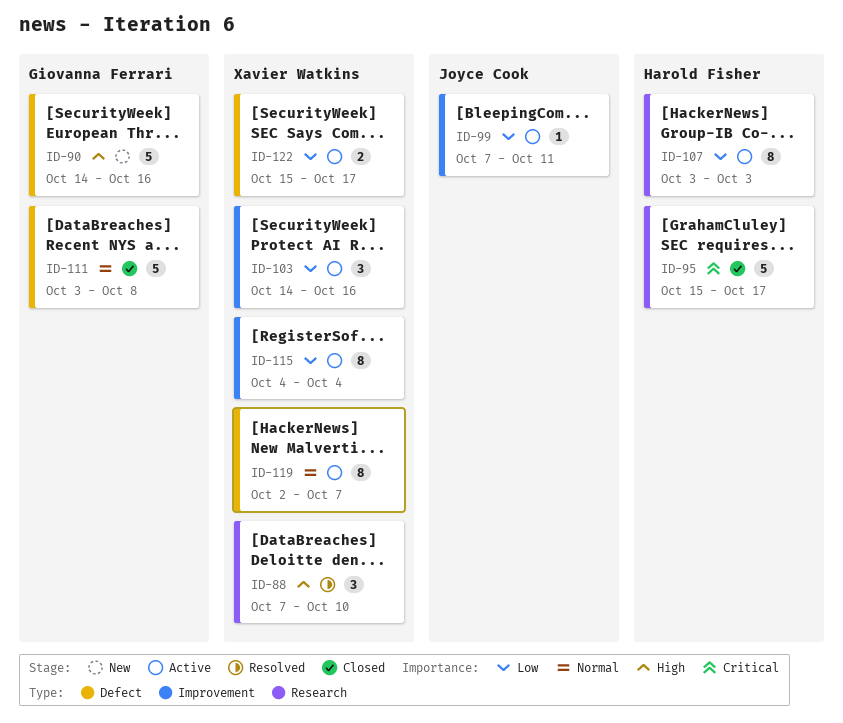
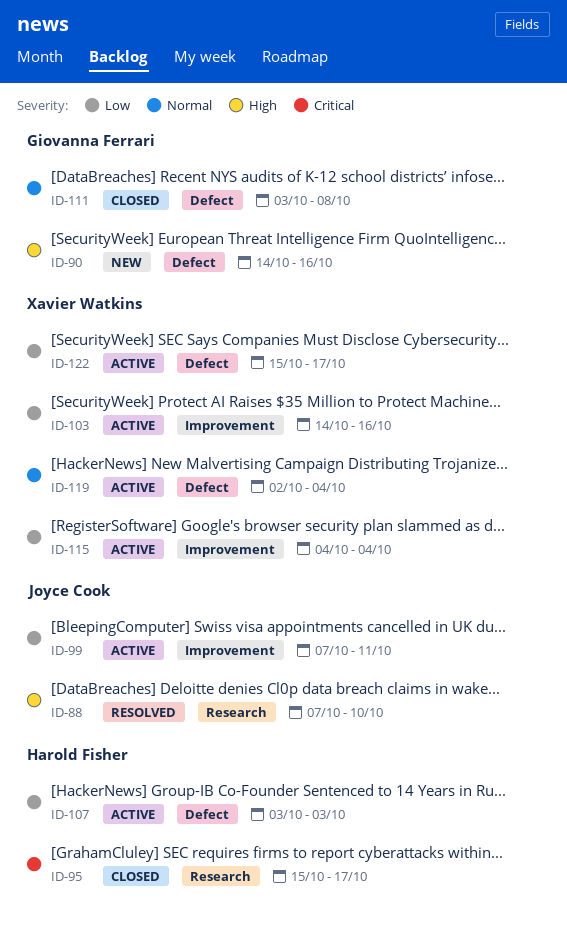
ID-88, owner: Xavier Watkins -> Joyce Cook
ID-107, label: Research -> Defect
ID-119, due: Oct 7 -> Oct 4

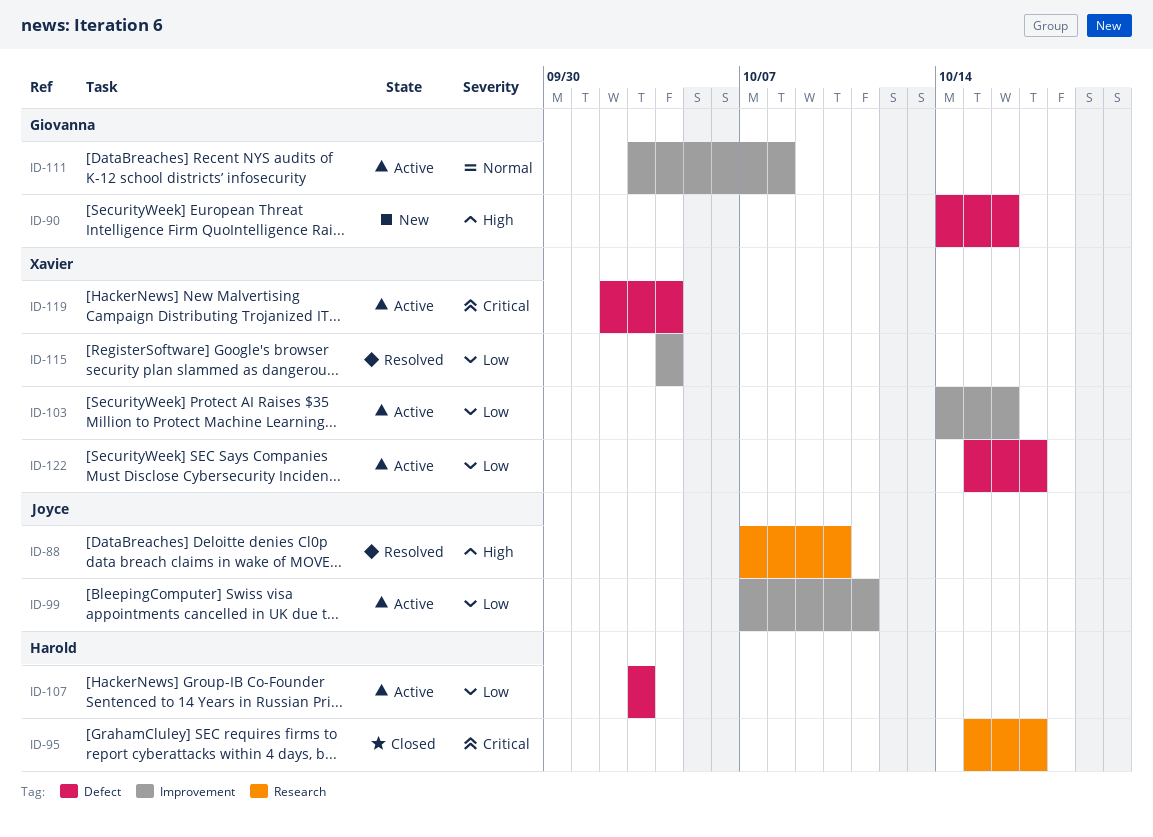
ID-111, status: Closed -> Active
ID-111, label: Defect -> Improvement
ID-115, status: Active -> Resolved
ID-119, priority: Normal -> Critical

